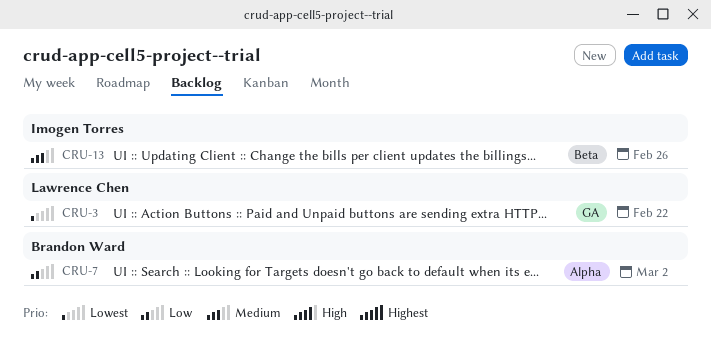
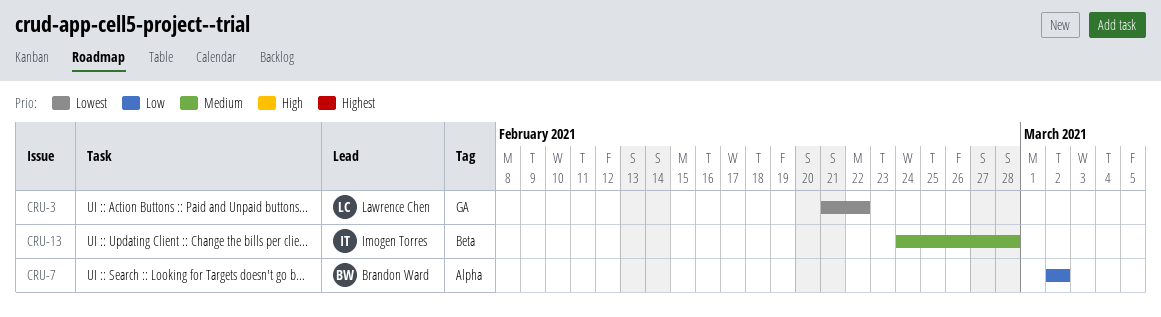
CRU-13, due: Feb 26 -> Feb 28

